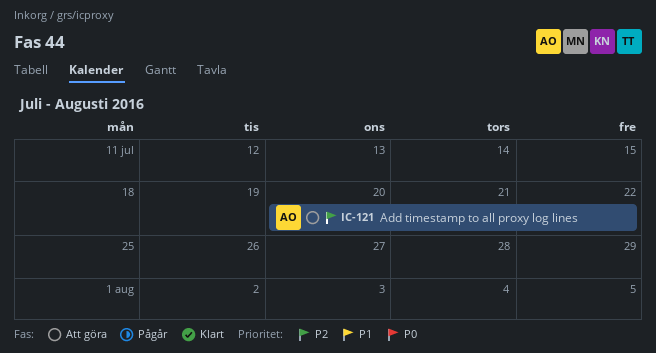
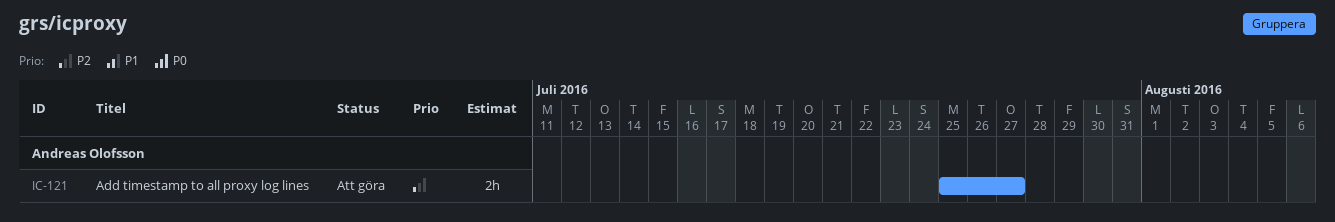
IC-121, start: Jul 20 -> Jul 25
IC-121, due: Jul 22 -> Jul 27

